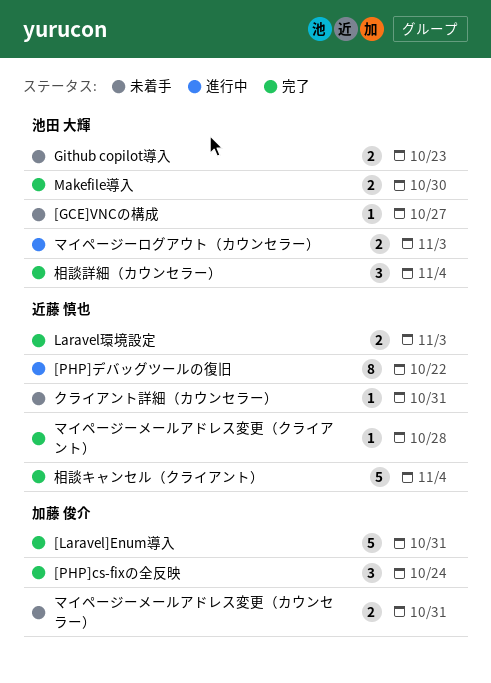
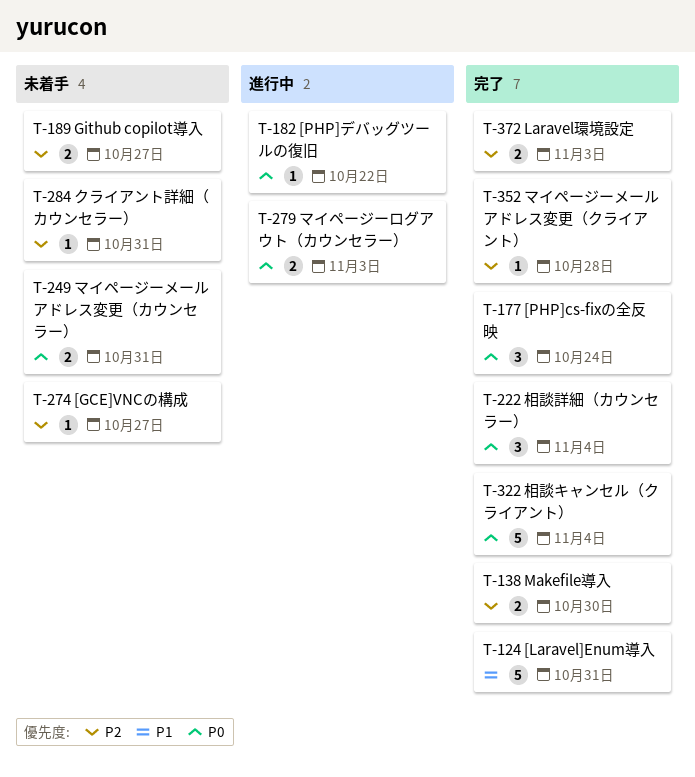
[PHP]デバッグツールの復旧, estimate: 8 -> 1
Github copilot導入, due: Oct 23 -> Oct 27

